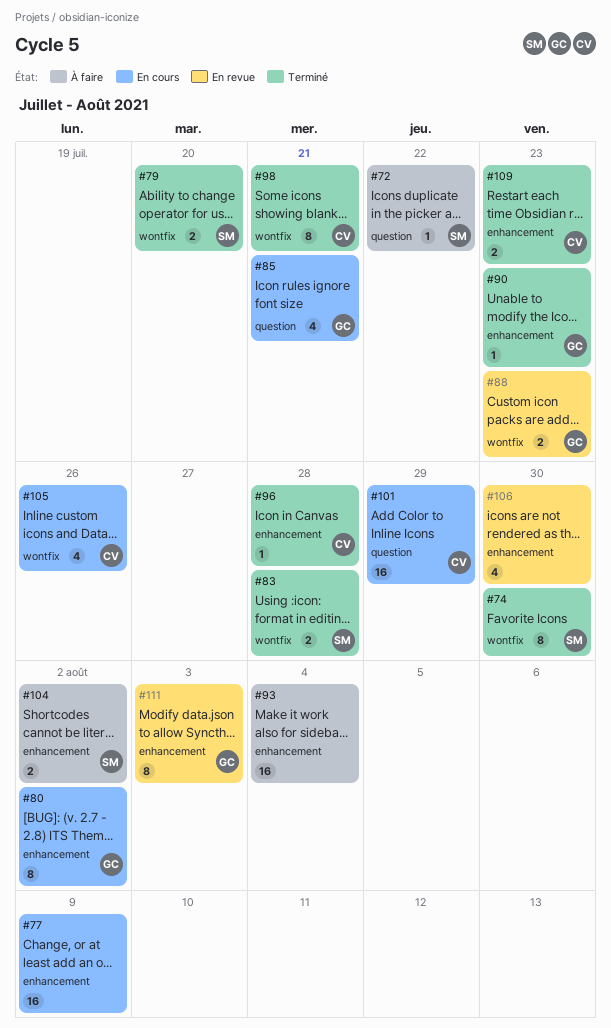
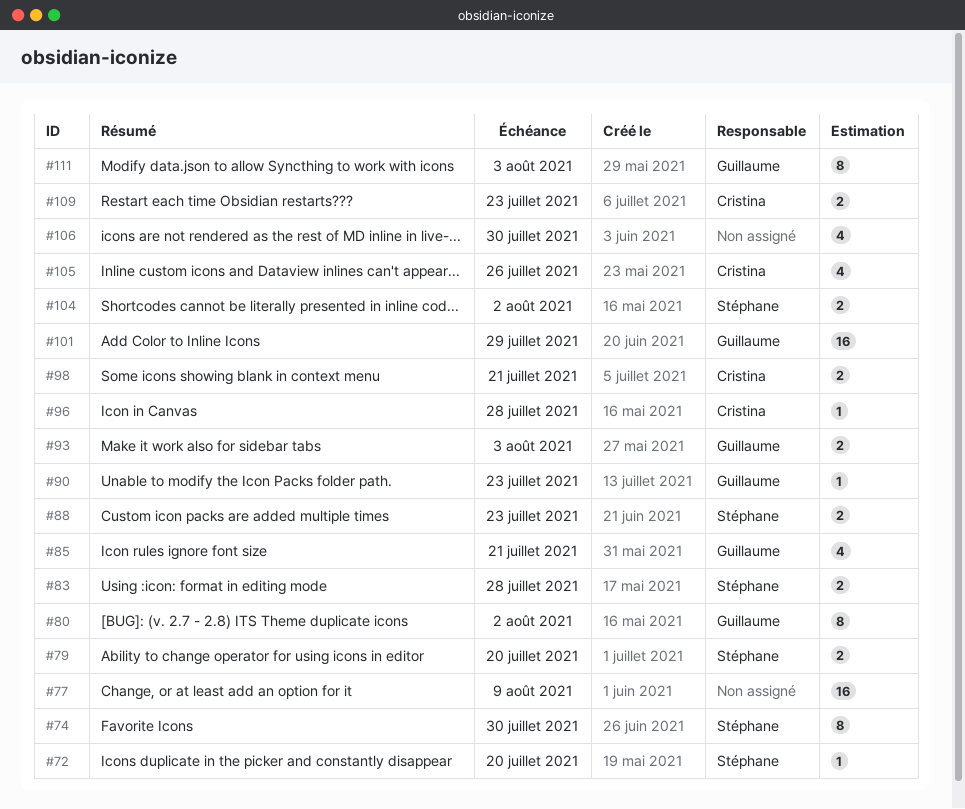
#72, due: Jul 22 -> Jul 20
#88, owner: Guillaume -> Stéphane
#93, owner: none -> Guillaume
#93, estimate: 16 -> 2
#93, due: Aug 4 -> Aug 3
#98, estimate: 8 -> 2
#101, owner: Cristina -> Guillaume

